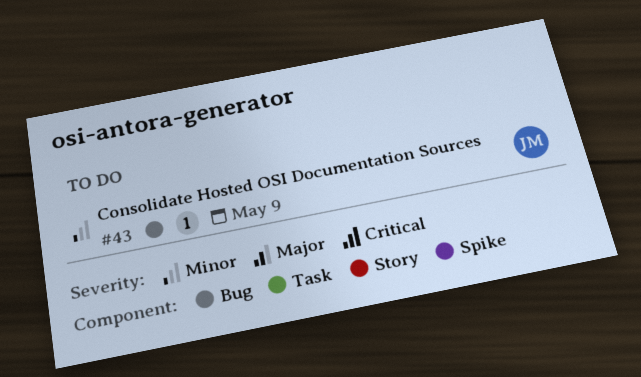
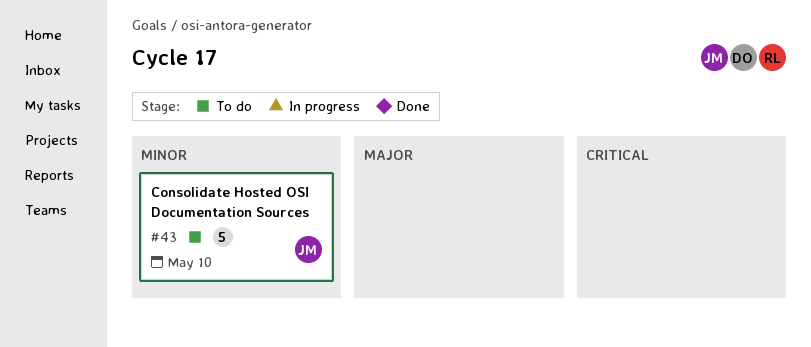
#43, estimate: 1 -> 5
#43, due: May 9 -> May 10

